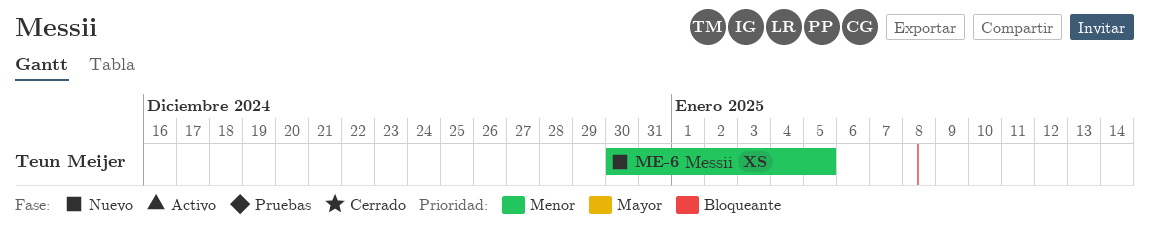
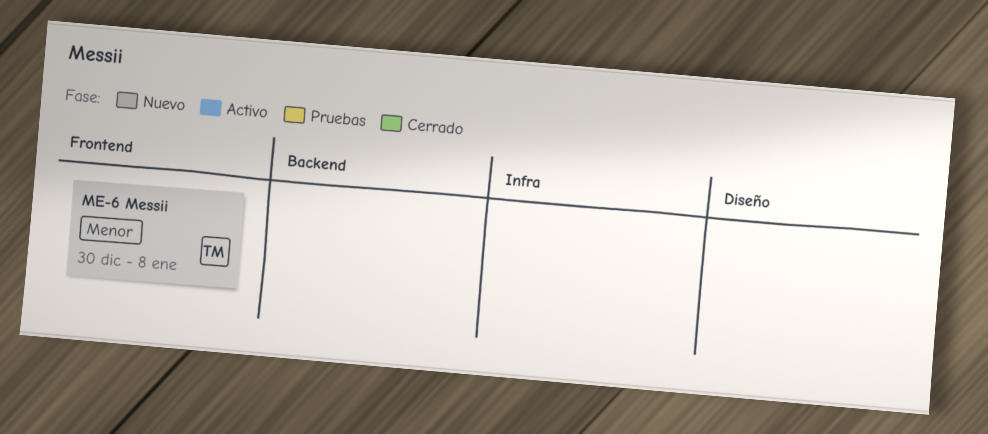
ME-6, due: Jan 5 -> Jan 8

